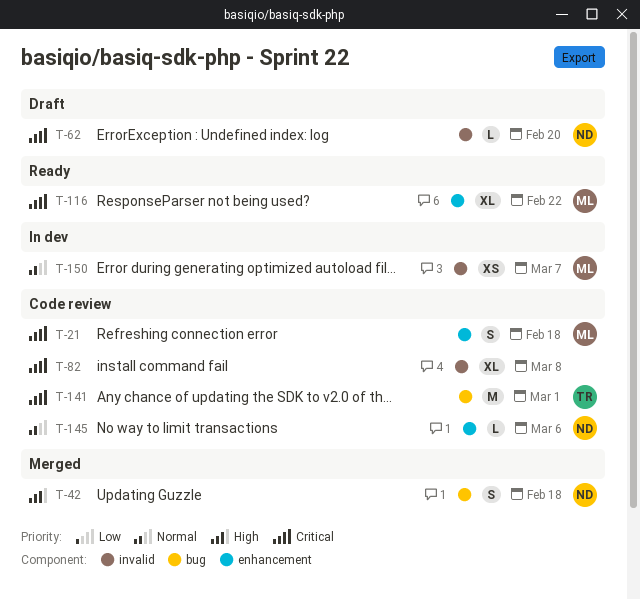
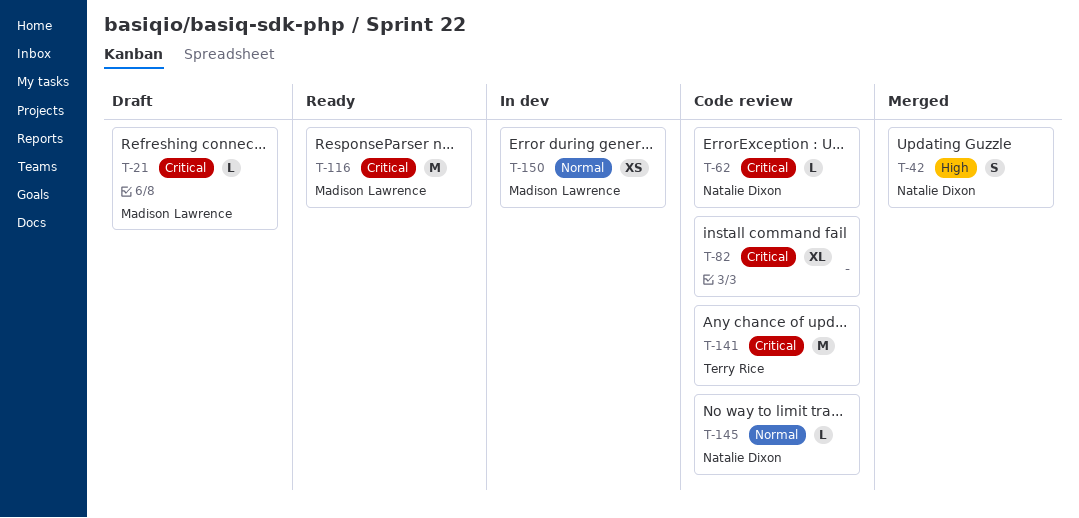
T-21, status: Code review -> Draft
T-21, estimate: S -> L
T-62, status: Draft -> Code review
T-116, estimate: XL -> M

